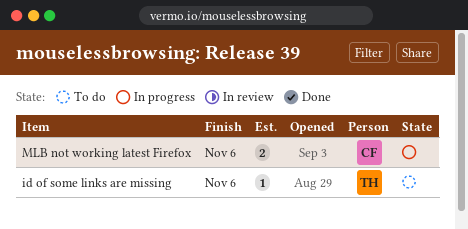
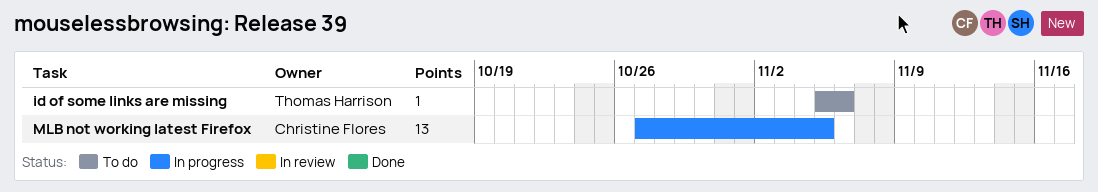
MLB not working latest Firefox, estimate: 2 -> 13
MLB not working latest Firefox, due: Nov 6 -> Nov 5

